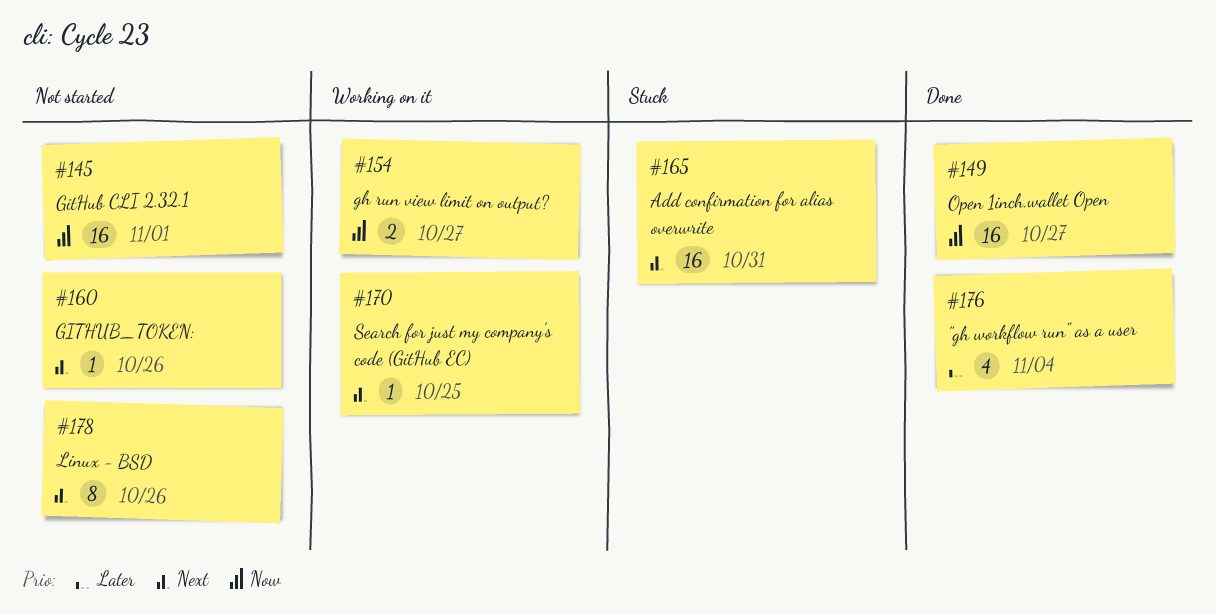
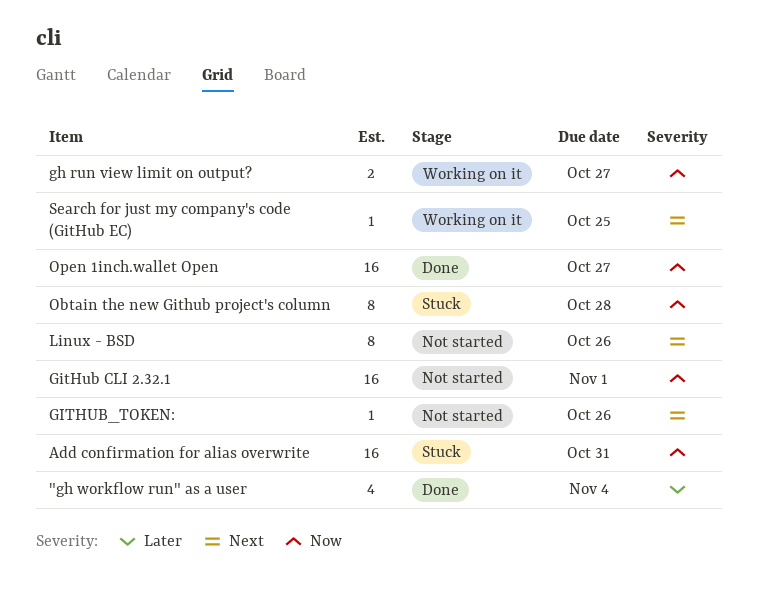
Add confirmation for alias overwrite, priority: Next -> Now
Obtain the new Github project's column: none -> present

